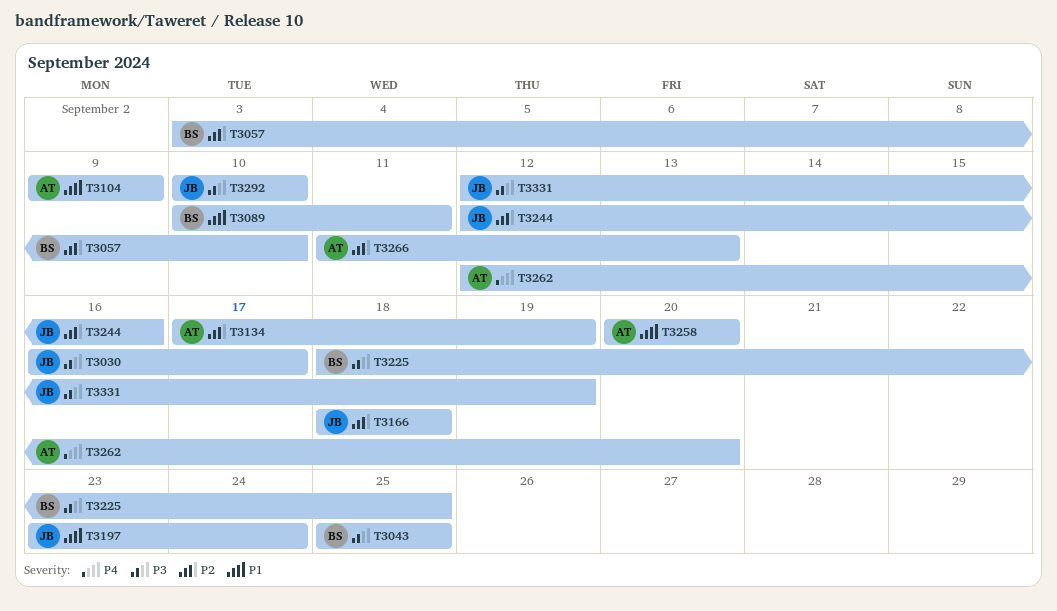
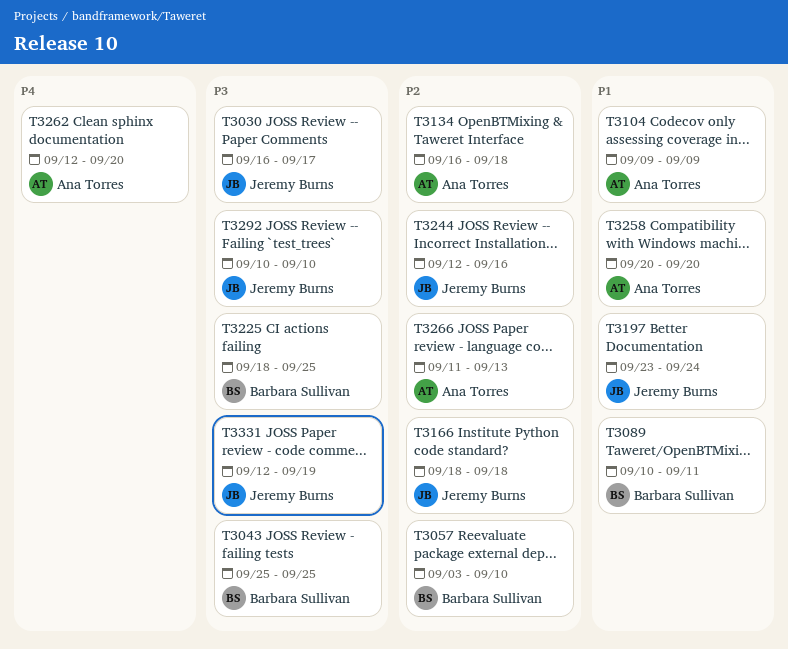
T3134, start: Sep 17 -> Sep 16
T3134, due: Sep 19 -> Sep 18

